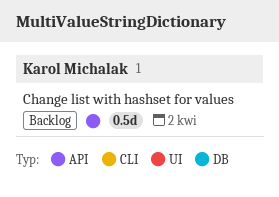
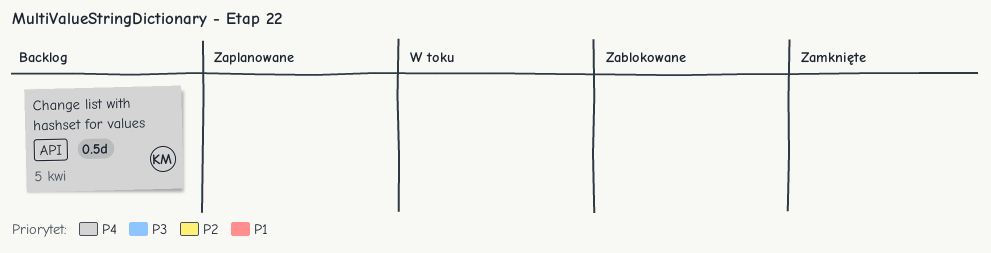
Change list with hashset for values, due: Apr 2 -> Apr 5

